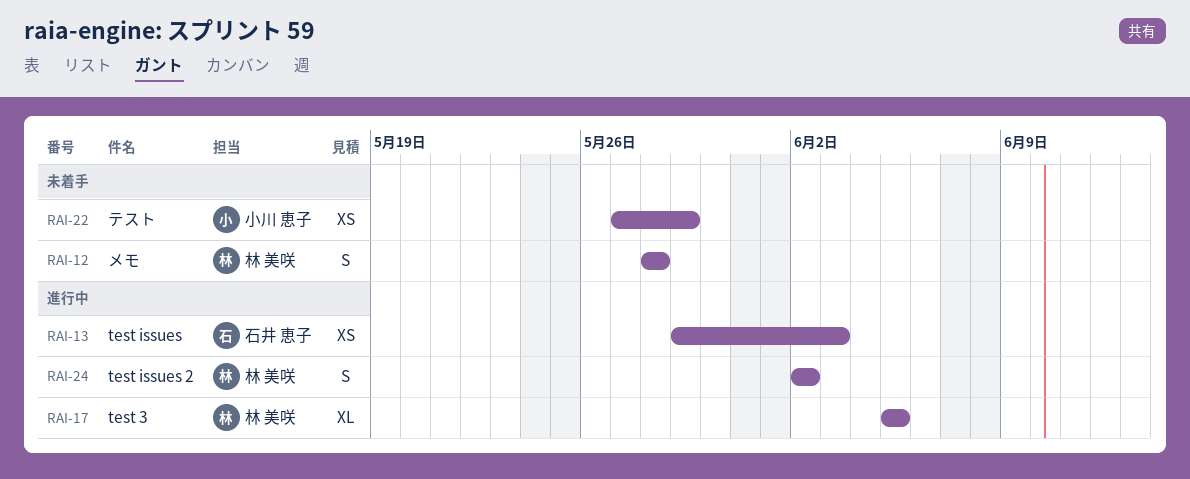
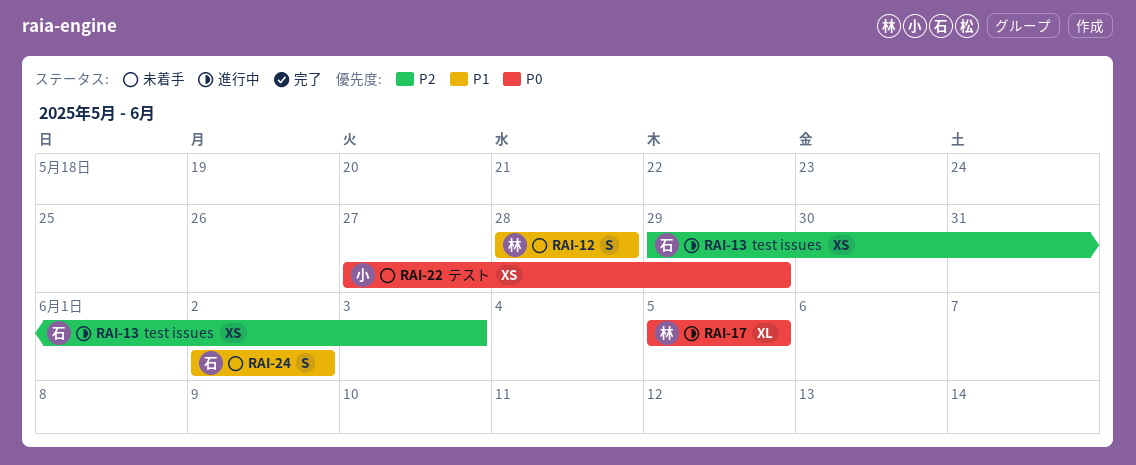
RAI-24, status: 進行中 -> 未着手
RAI-24, owner: 林 美咲 -> 石井 恵子

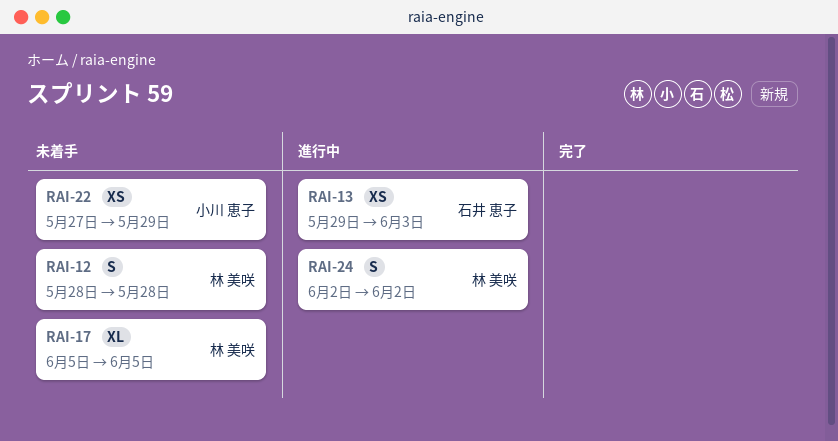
RAI-17, status: 進行中 -> 未着手
RAI-24, status: 未着手 -> 進行中
RAI-24, owner: 石井 恵子 -> 林 美咲

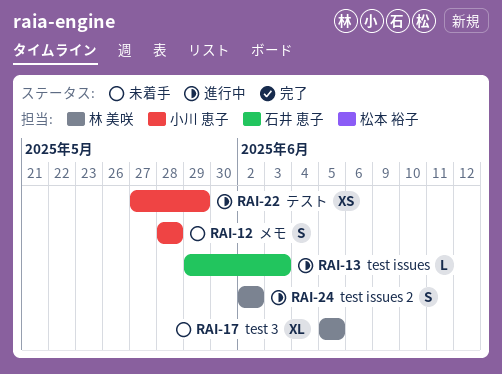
RAI-12, owner: 林 美咲 -> 小川 恵子
RAI-13, estimate: XS -> L
RAI-22, status: 未着手 -> 進行中

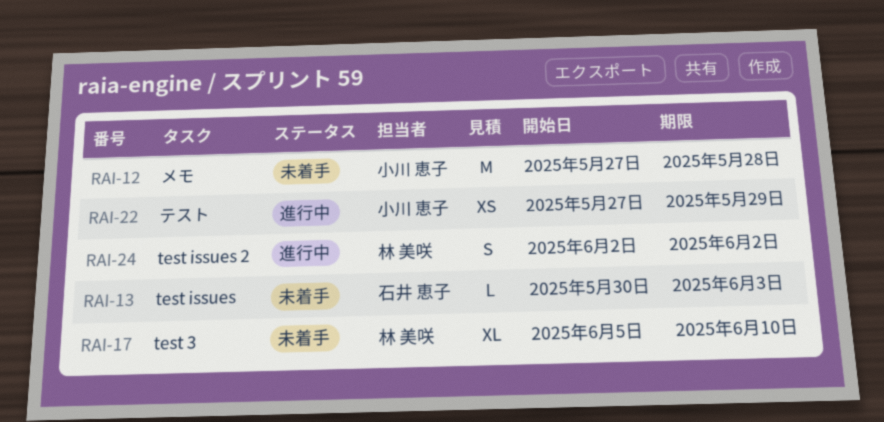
RAI-12, estimate: S -> M
RAI-12, start: May 28 -> May 27
RAI-13, status: 進行中 -> 未着手
RAI-13, start: May 29 -> May 30
RAI-17, due: Jun 5 -> Jun 10

